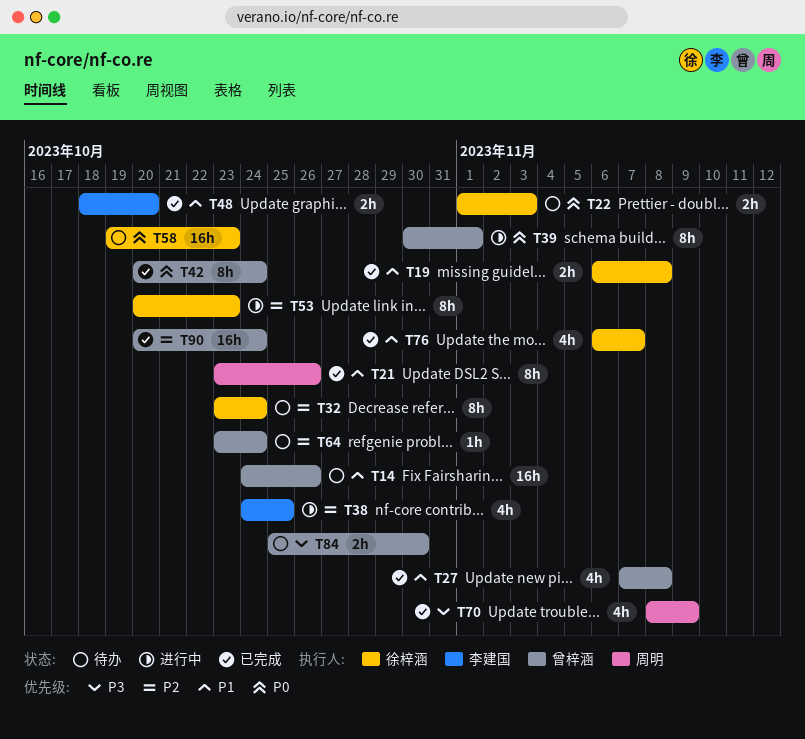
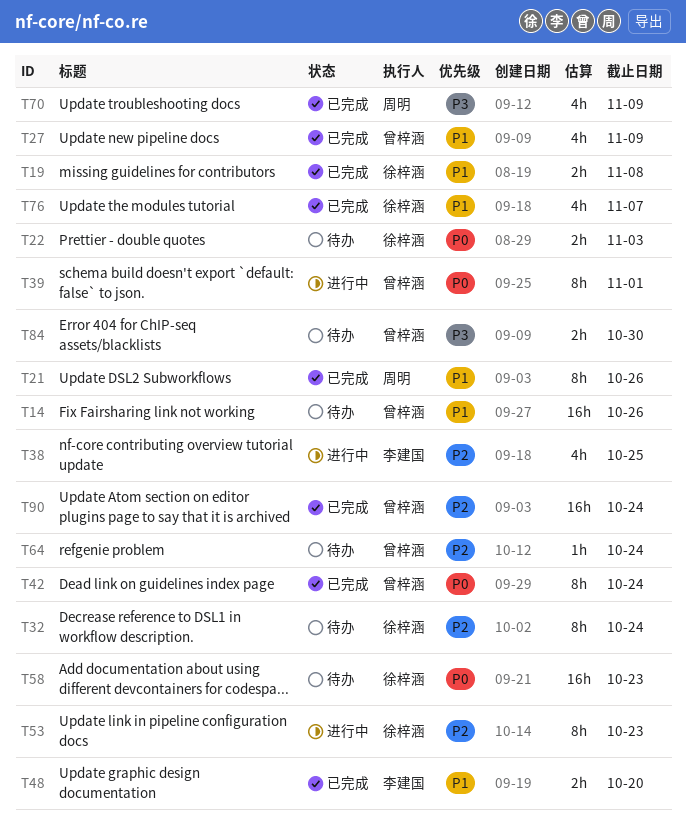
T27, due: Nov 8 -> Nov 9

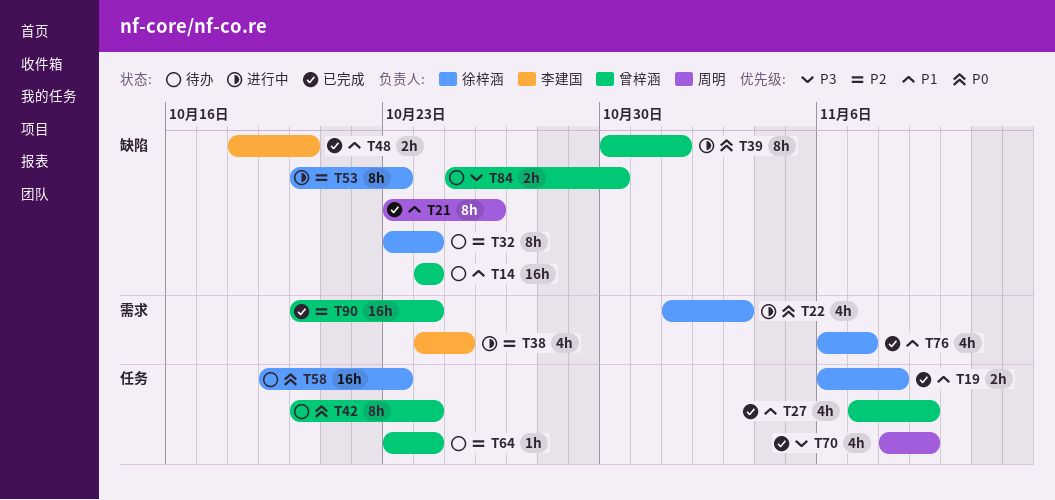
T14, due: Oct 26 -> Oct 24
T22, status: 待办 -> 进行中
T22, estimate: 2h -> 4h
T42, status: 已完成 -> 待办

